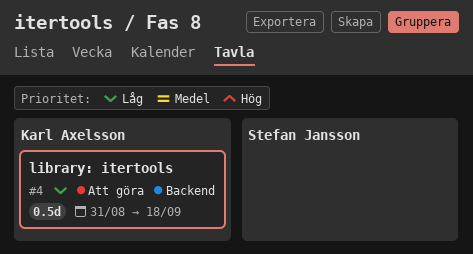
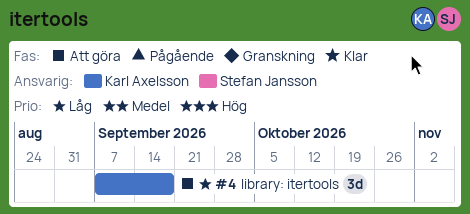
#4, estimate: 0.5d -> 3d
#4, start: Aug 31 -> Sep 7

